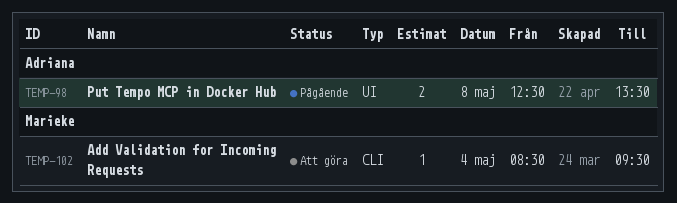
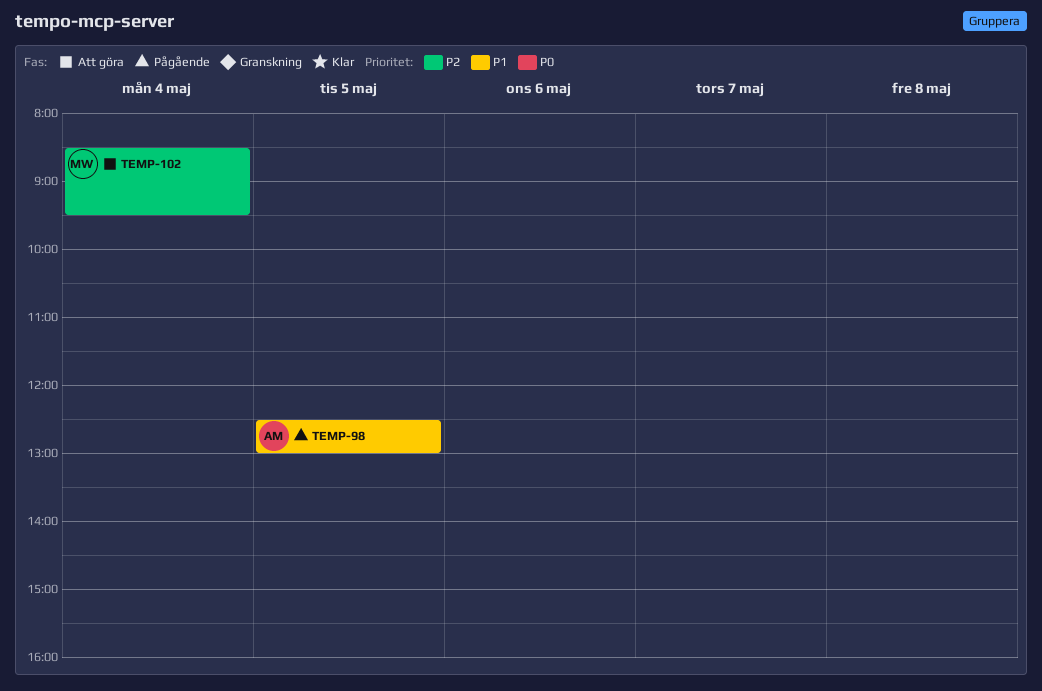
TEMP-98, day: May 8 -> May 5
TEMP-98, ends: 13:30 -> 13:00

